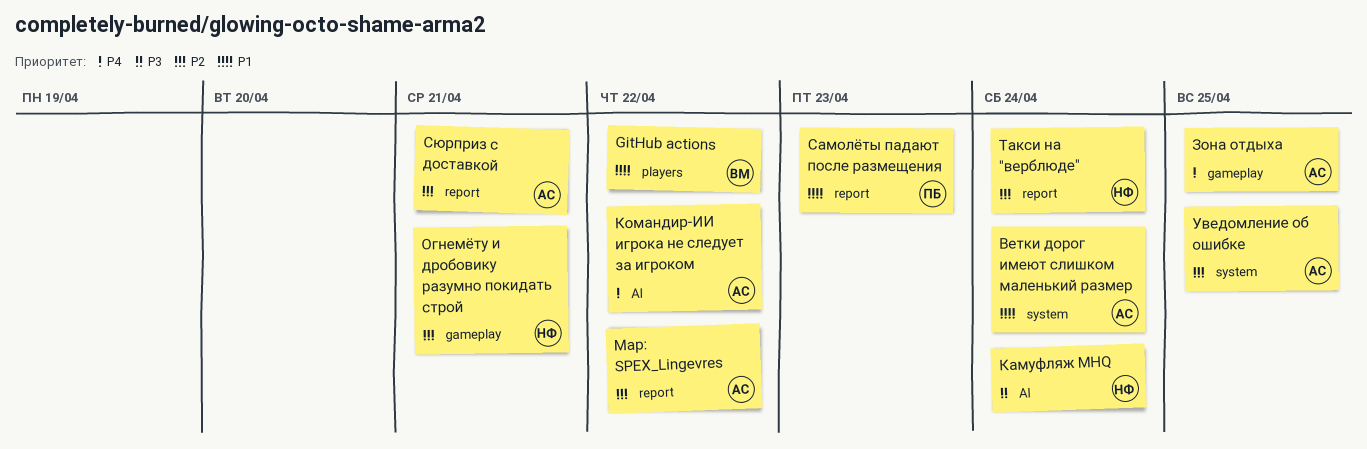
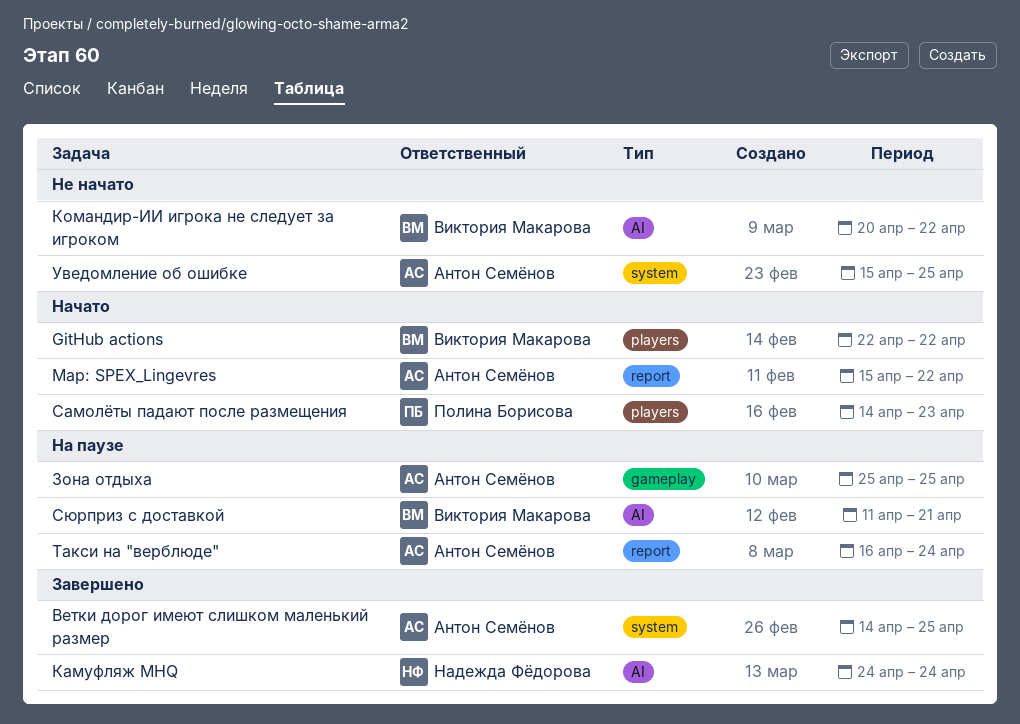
Ветки дорог имеют слишком маленький размер, due: Apr 24 -> Apr 25
Командир-ИИ игрока не следует за игроком, owner: Антон Семёнов -> Виктория Макарова
Огнемёту и дробовику разумно покидать строй: present -> none
Самолёты падают после размещения, label: report -> players
Сюрприз с доставкой, owner: Антон Семёнов -> Виктория Макарова
Сюрприз с доставкой, label: report -> AI
Такси на "верблюде", owner: Надежда Фёдорова -> Антон Семёнов

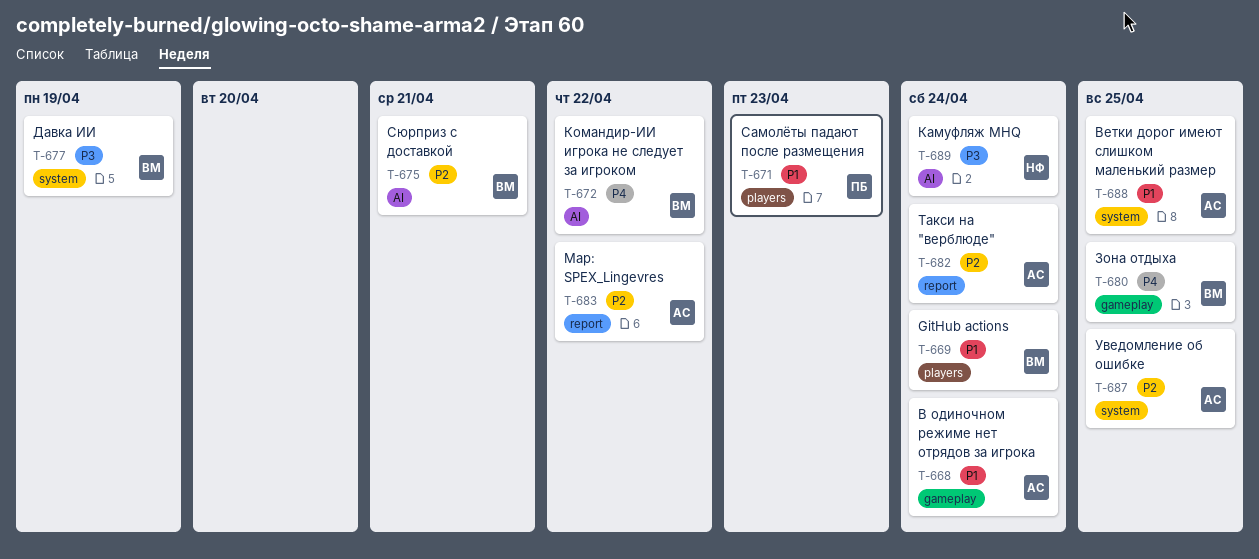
GitHub actions, due: Apr 22 -> Apr 24
В одиночном режиме нет отрядов за игрока: none -> present
Давка ИИ: none -> present
Зона отдыха, owner: Антон Семёнов -> Виктория Макарова

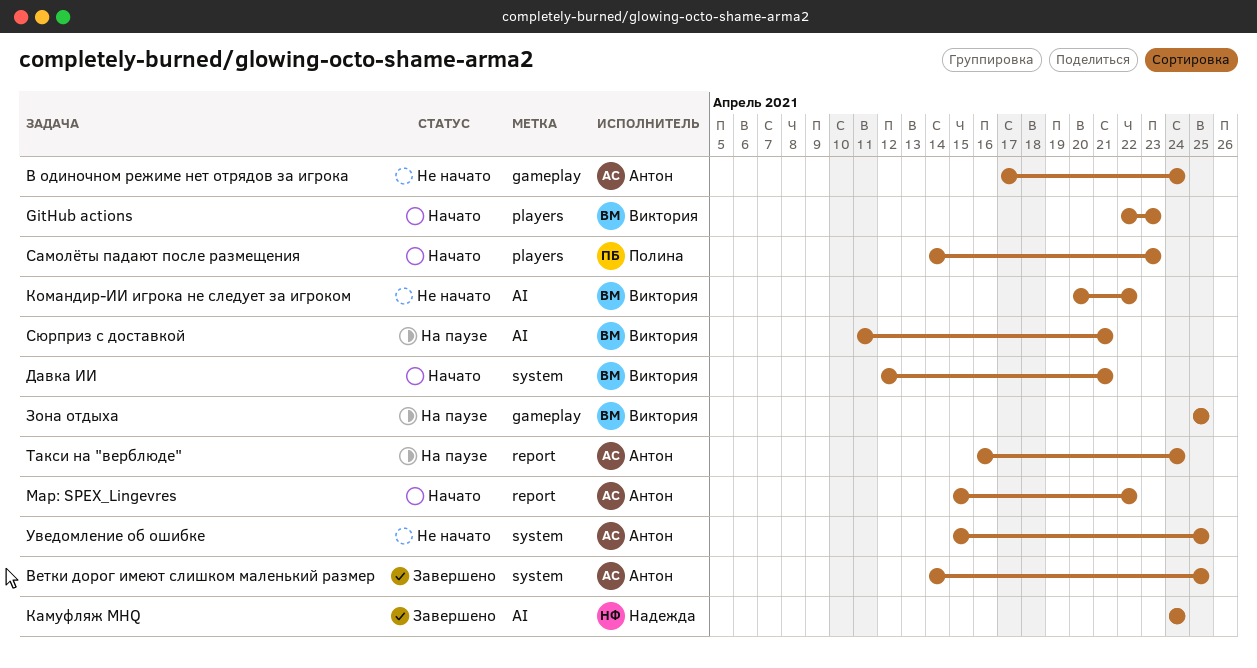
GitHub actions, due: Apr 24 -> Apr 23
Давка ИИ, due: Apr 19 -> Apr 21

